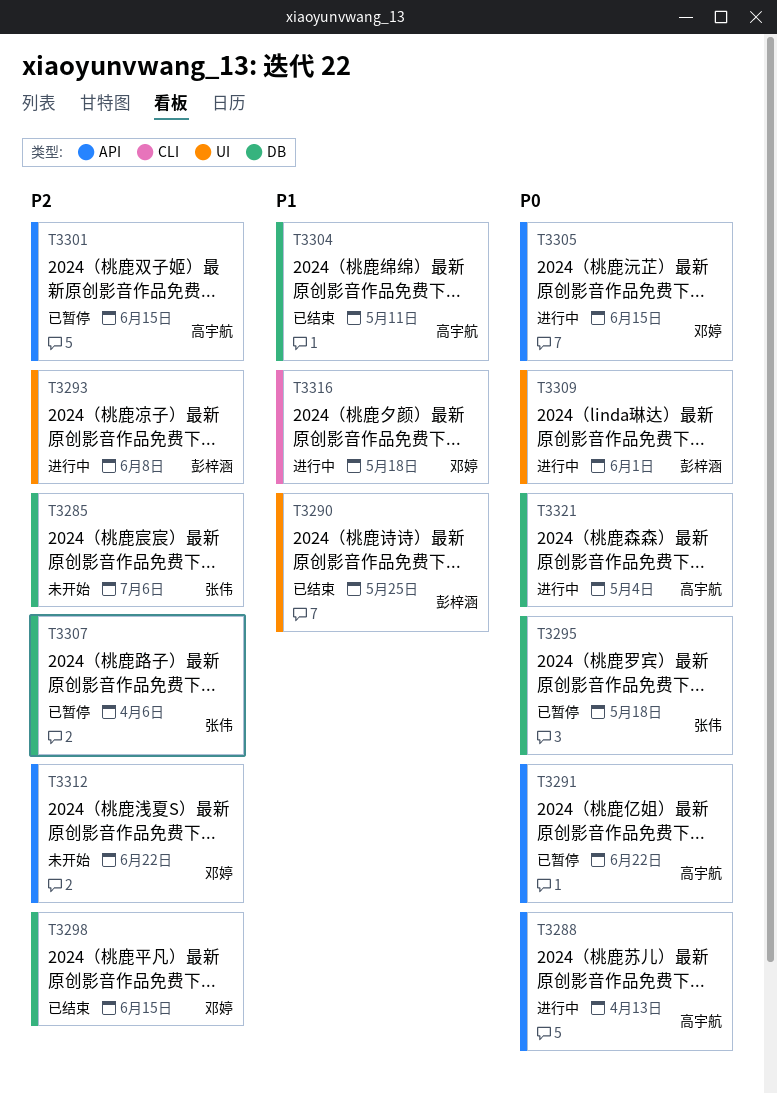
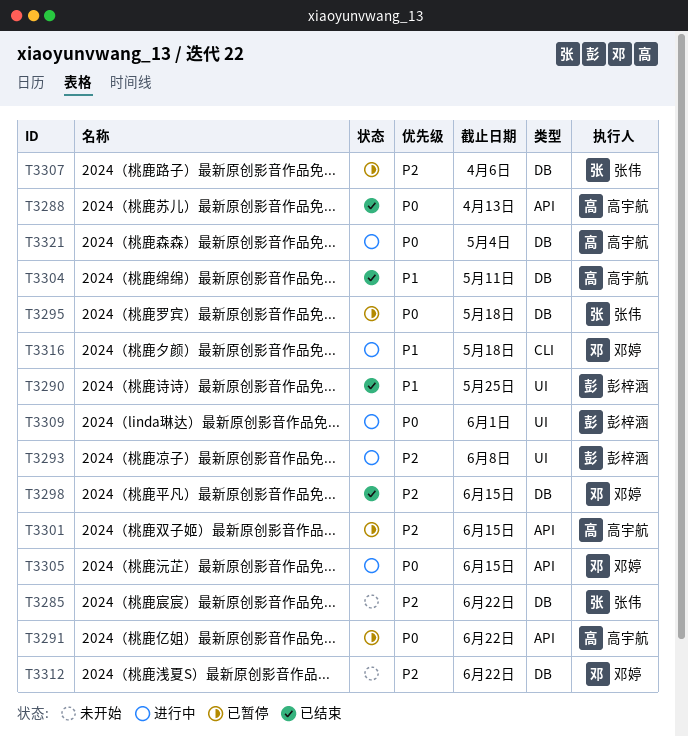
T3285, due: Jul 6 -> Jun 22
T3288, status: 进行中 -> 已结束
T3312, label: API -> DB

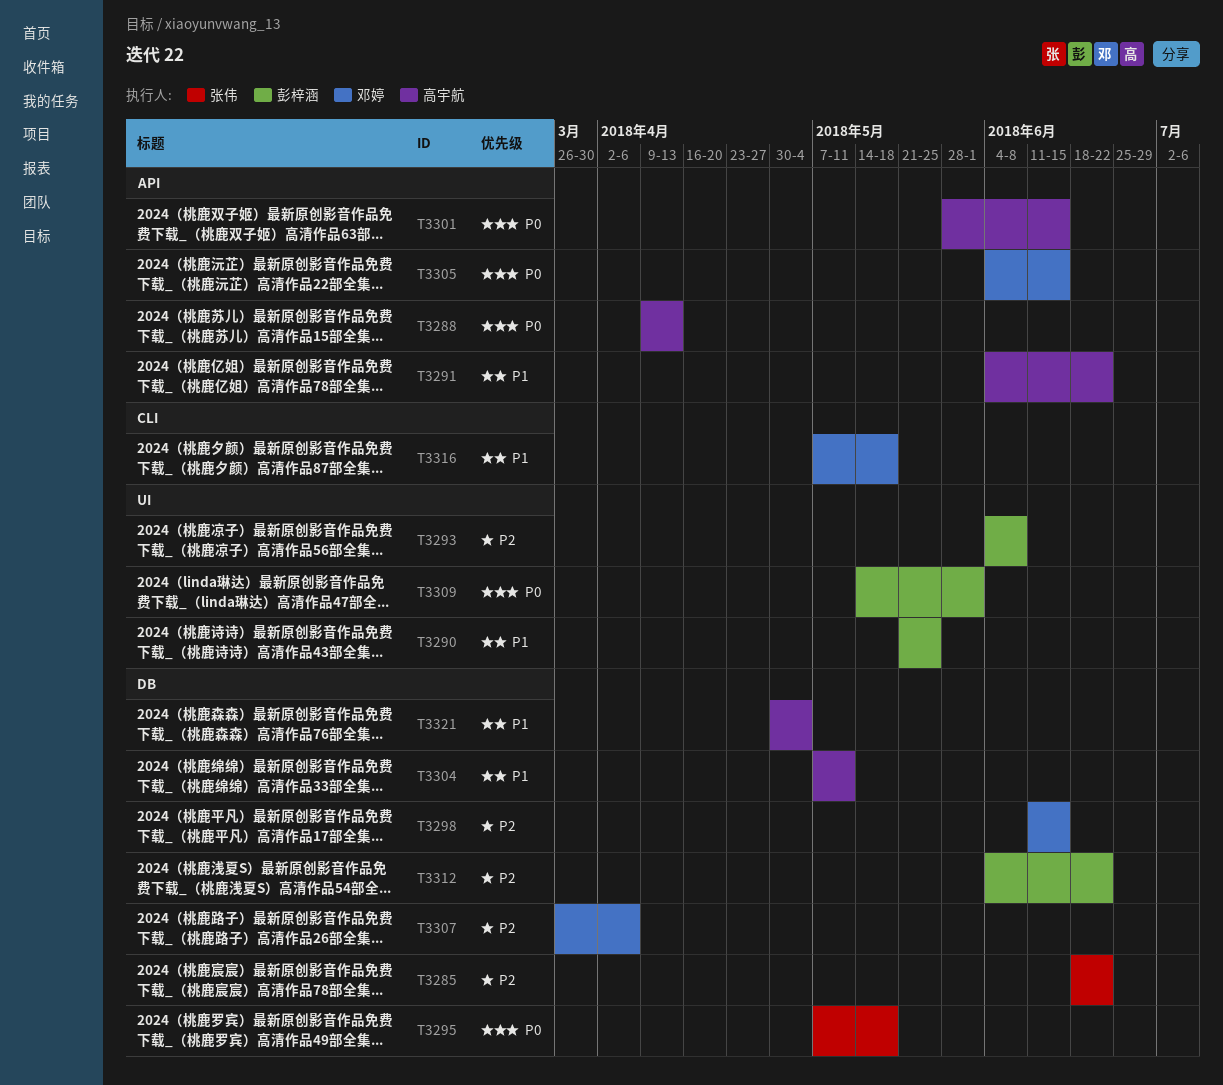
T3291, priority: P0 -> P1
T3301, priority: P2 -> P0
T3307, owner: 张伟 -> 邓婷
T3312, owner: 邓婷 -> 彭梓涵
T3321, priority: P0 -> P1

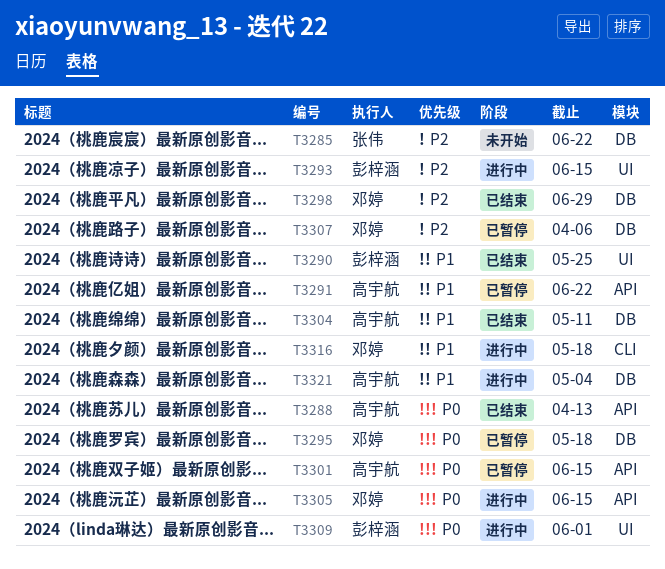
T3293, due: Jun 8 -> Jun 15
T3295, owner: 张伟 -> 邓婷
T3298, due: Jun 15 -> Jun 29
T3312: present -> none

